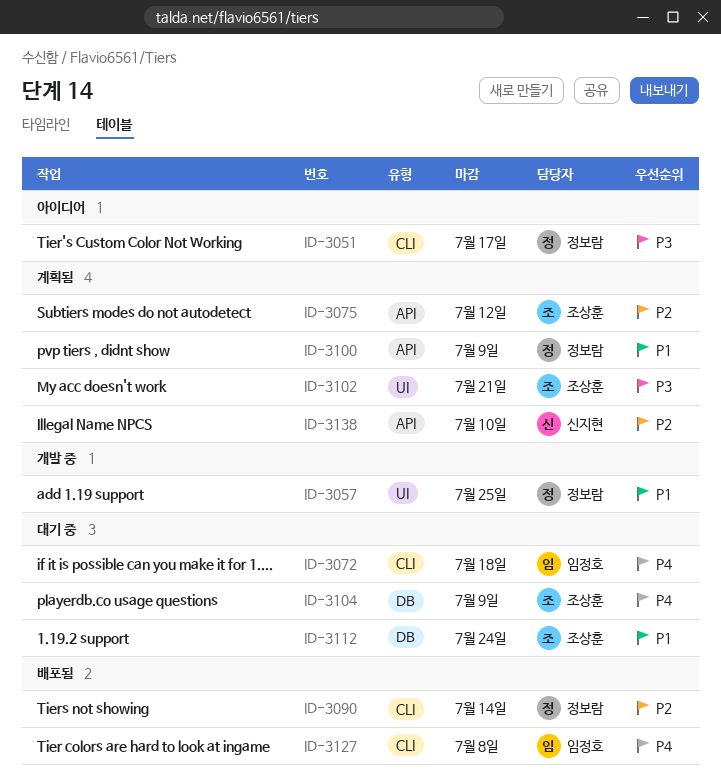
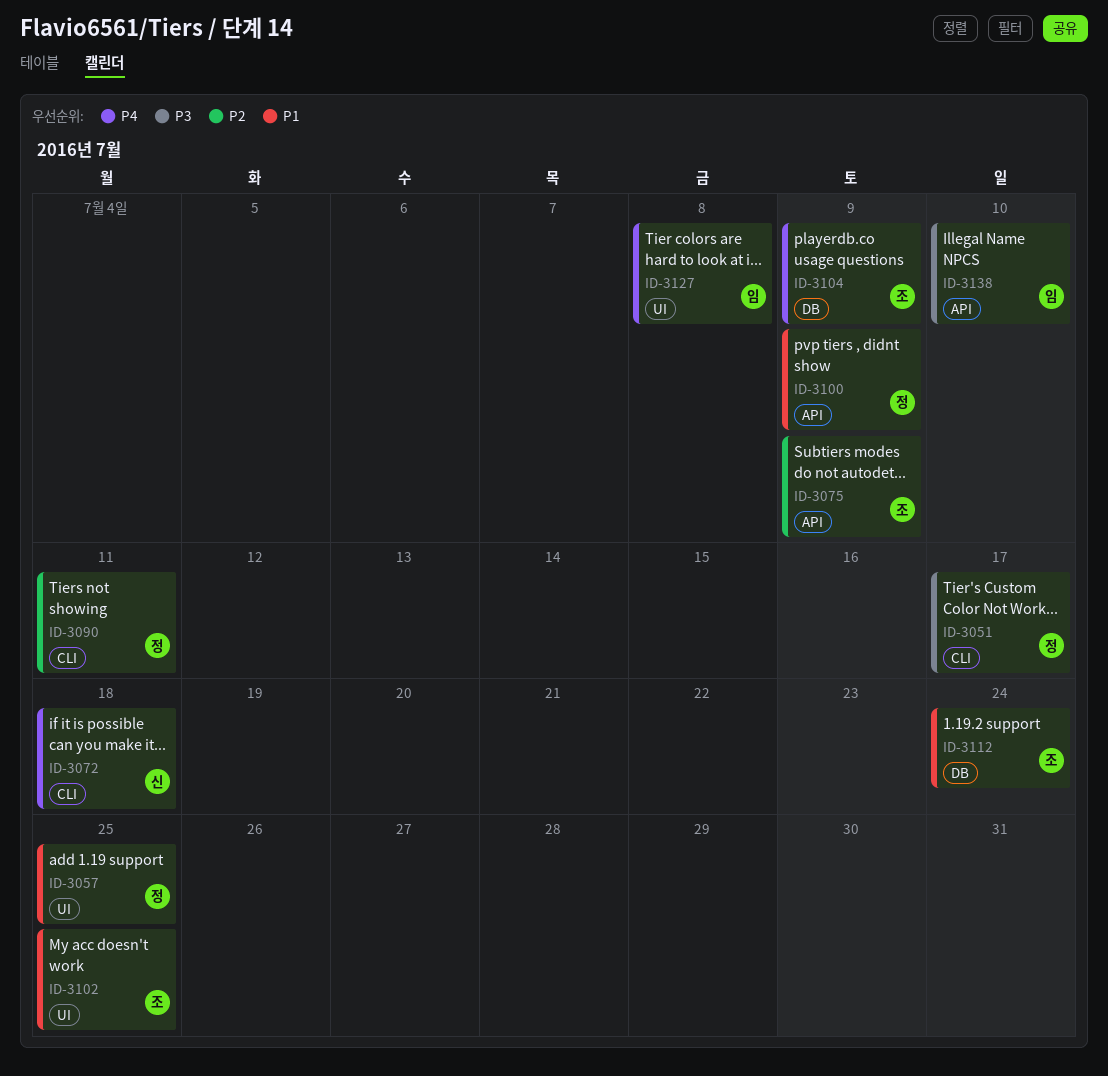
ID-3072, owner: 임정호 -> 신지현
ID-3075, due: Jul 12 -> Jul 9
ID-3090, due: Jul 14 -> Jul 11
ID-3102, priority: P3 -> P1
ID-3102, due: Jul 21 -> Jul 25
ID-3127, label: CLI -> UI
ID-3138, owner: 신지현 -> 임정호
ID-3138, priority: P2 -> P3

